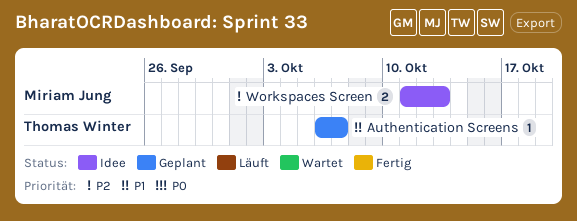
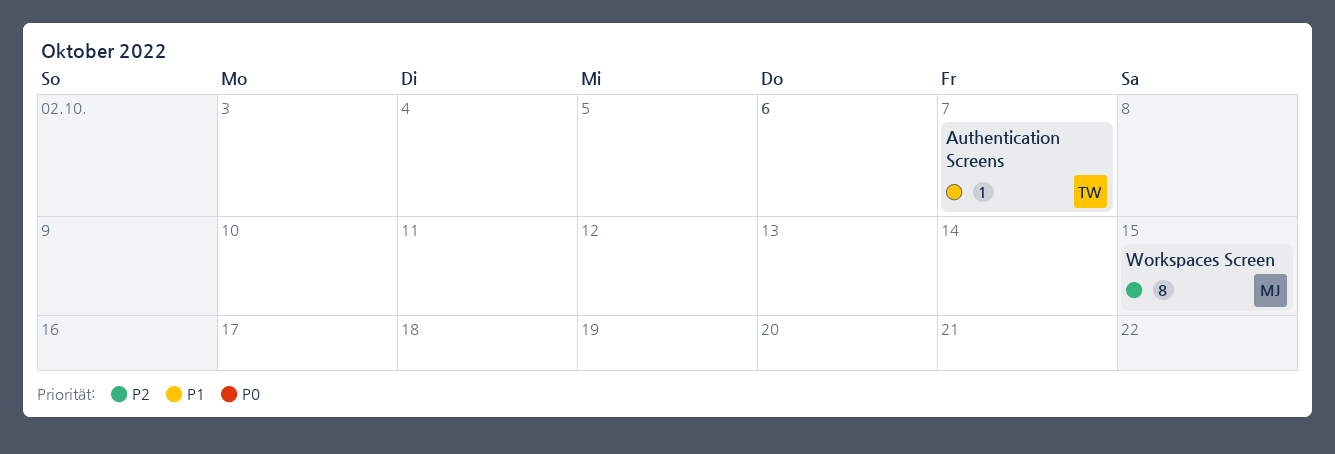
Workspaces Screen, estimate: 2 -> 8
Workspaces Screen, due: Oct 13 -> Oct 15

